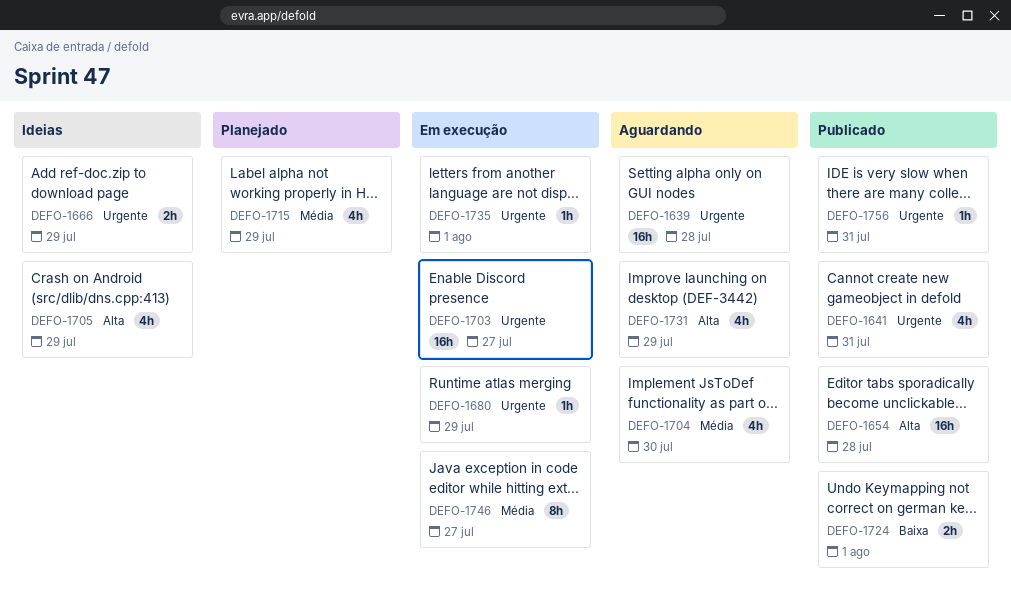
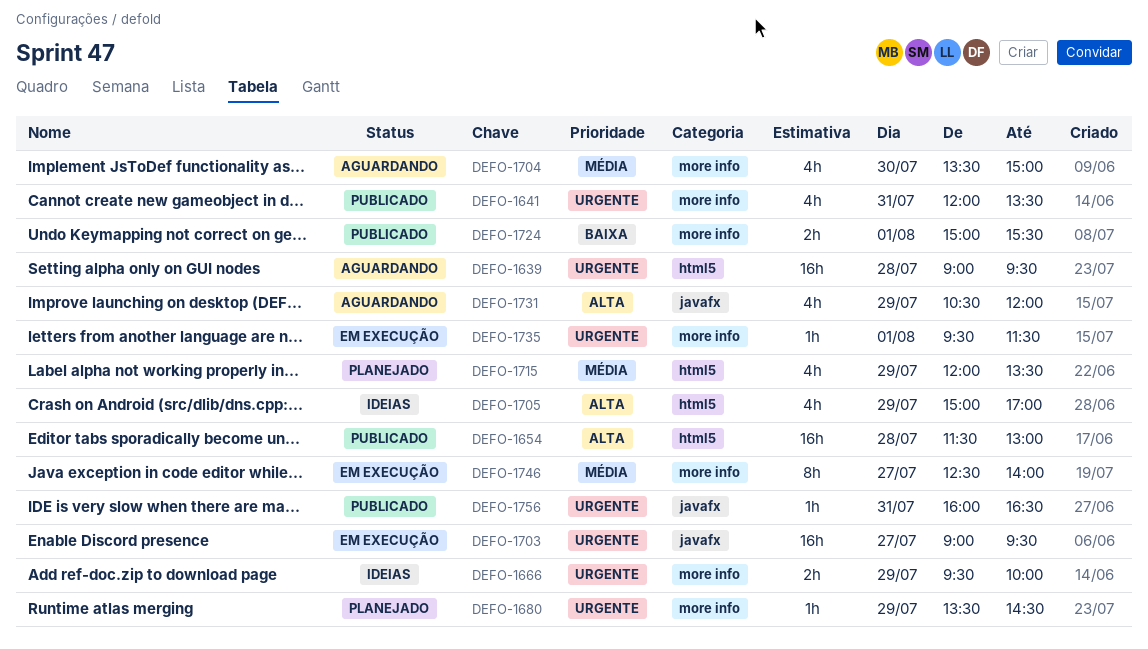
DEFO-1680, status: Em execução -> Planejado

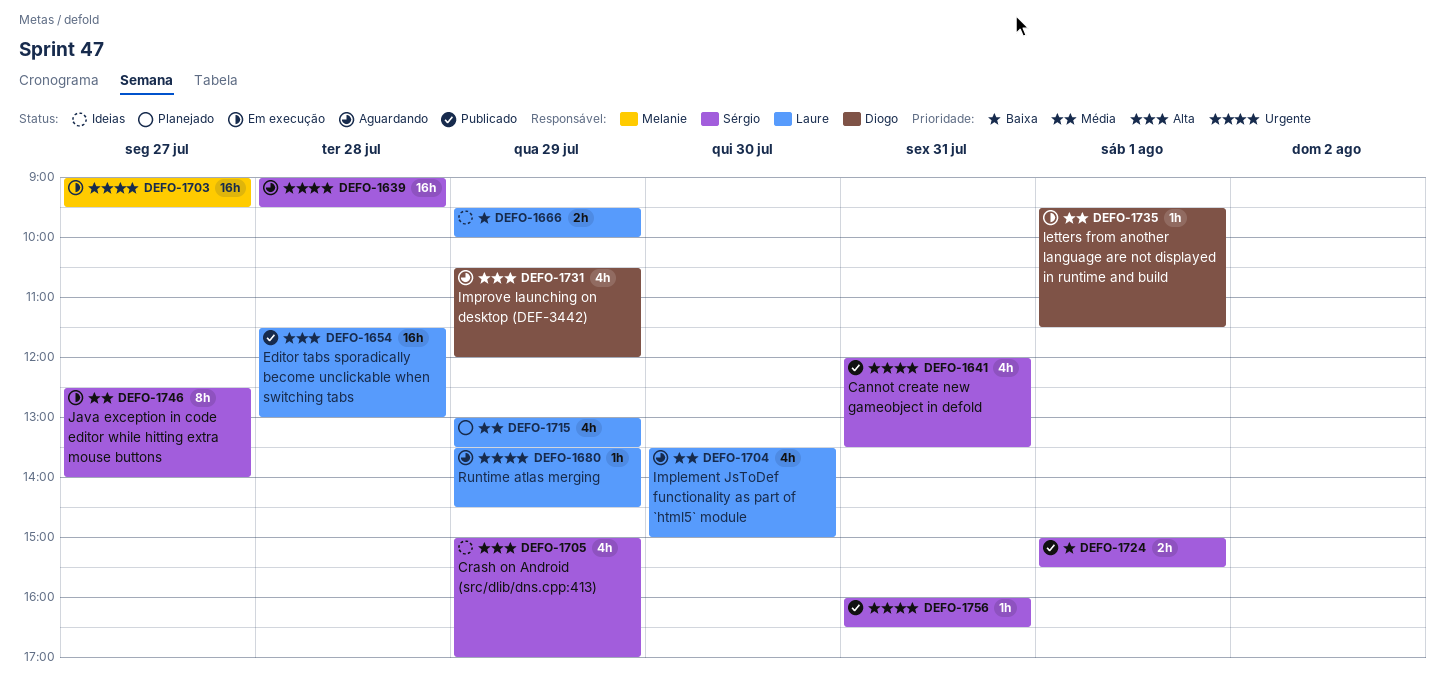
DEFO-1666, priority: Urgente -> Baixa
DEFO-1680, status: Planejado -> Aguardando
DEFO-1715, begins: 12:00 -> 13:00
DEFO-1735, priority: Urgente -> Média

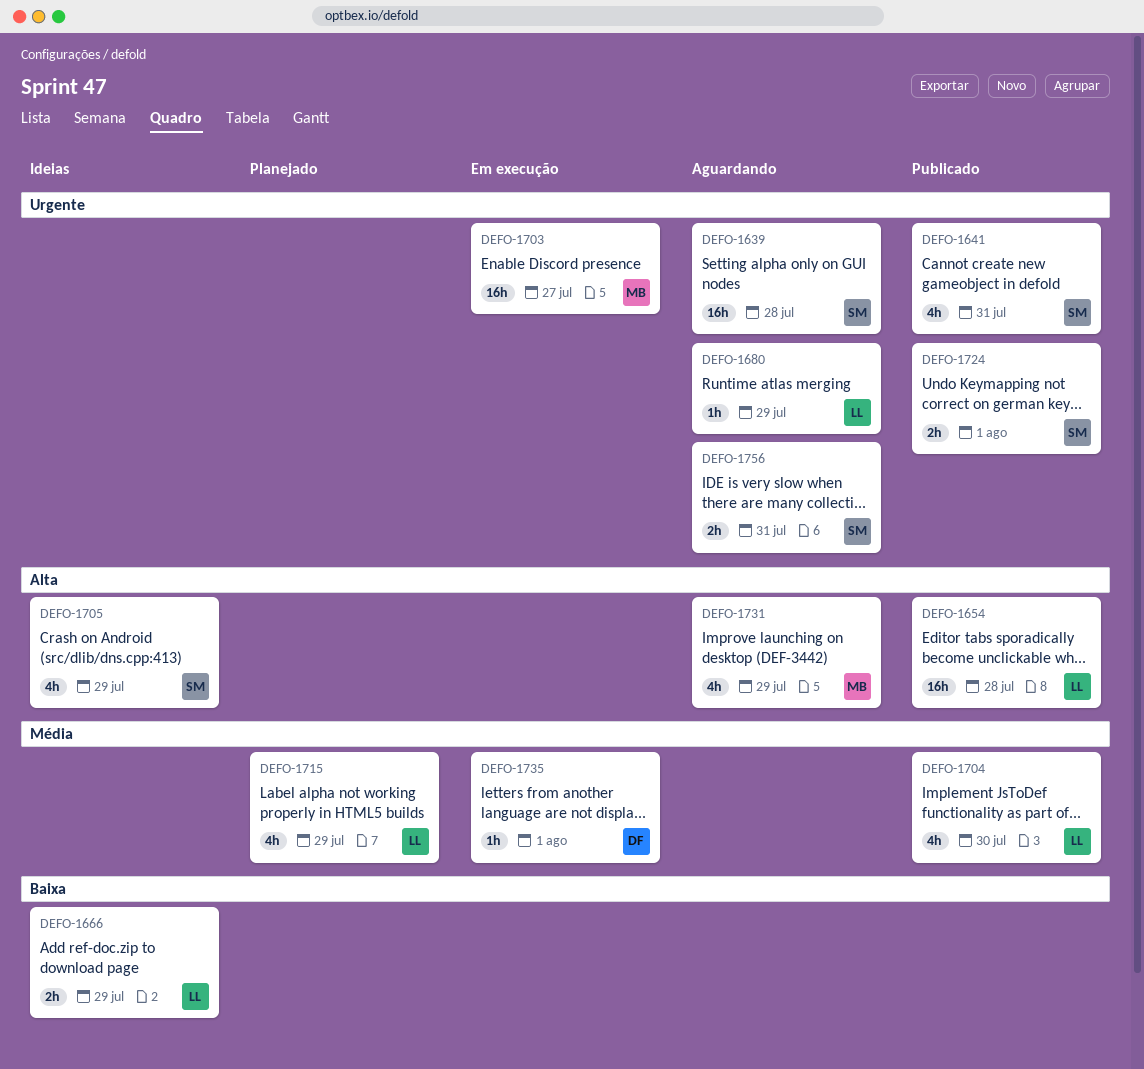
DEFO-1704, status: Aguardando -> Publicado
DEFO-1724, priority: Baixa -> Urgente
DEFO-1731, owner: Diogo -> Melanie
DEFO-1746: present -> none
DEFO-1756, status: Publicado -> Aguardando
DEFO-1756, estimate: 1h -> 2h

